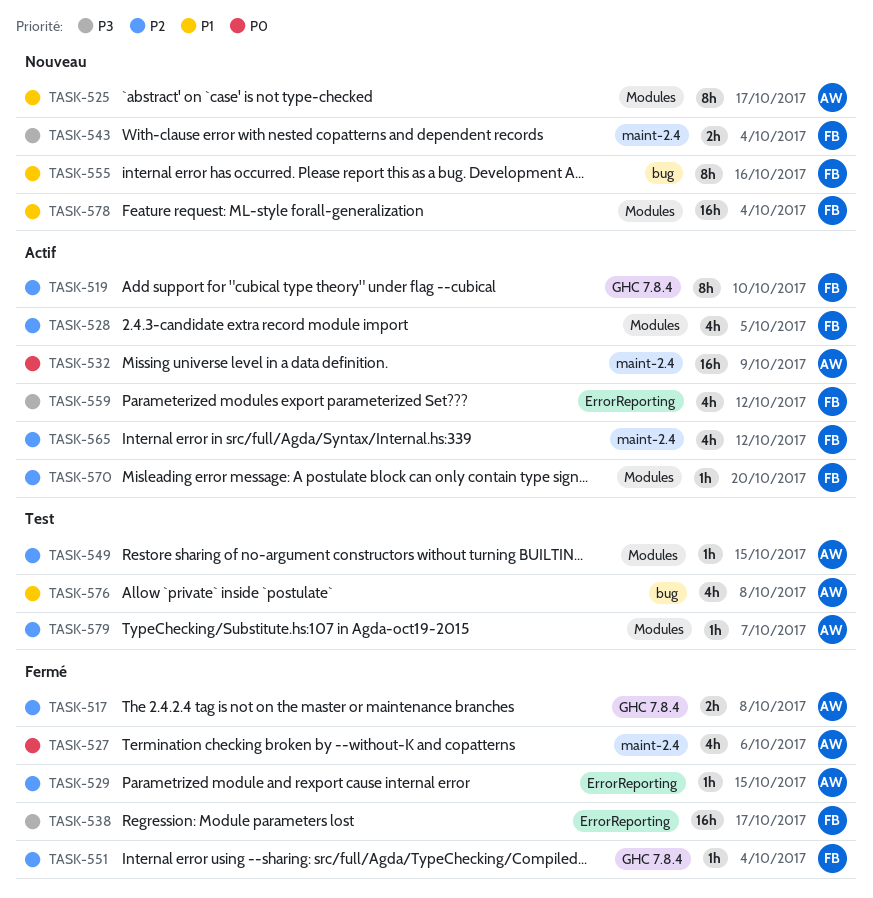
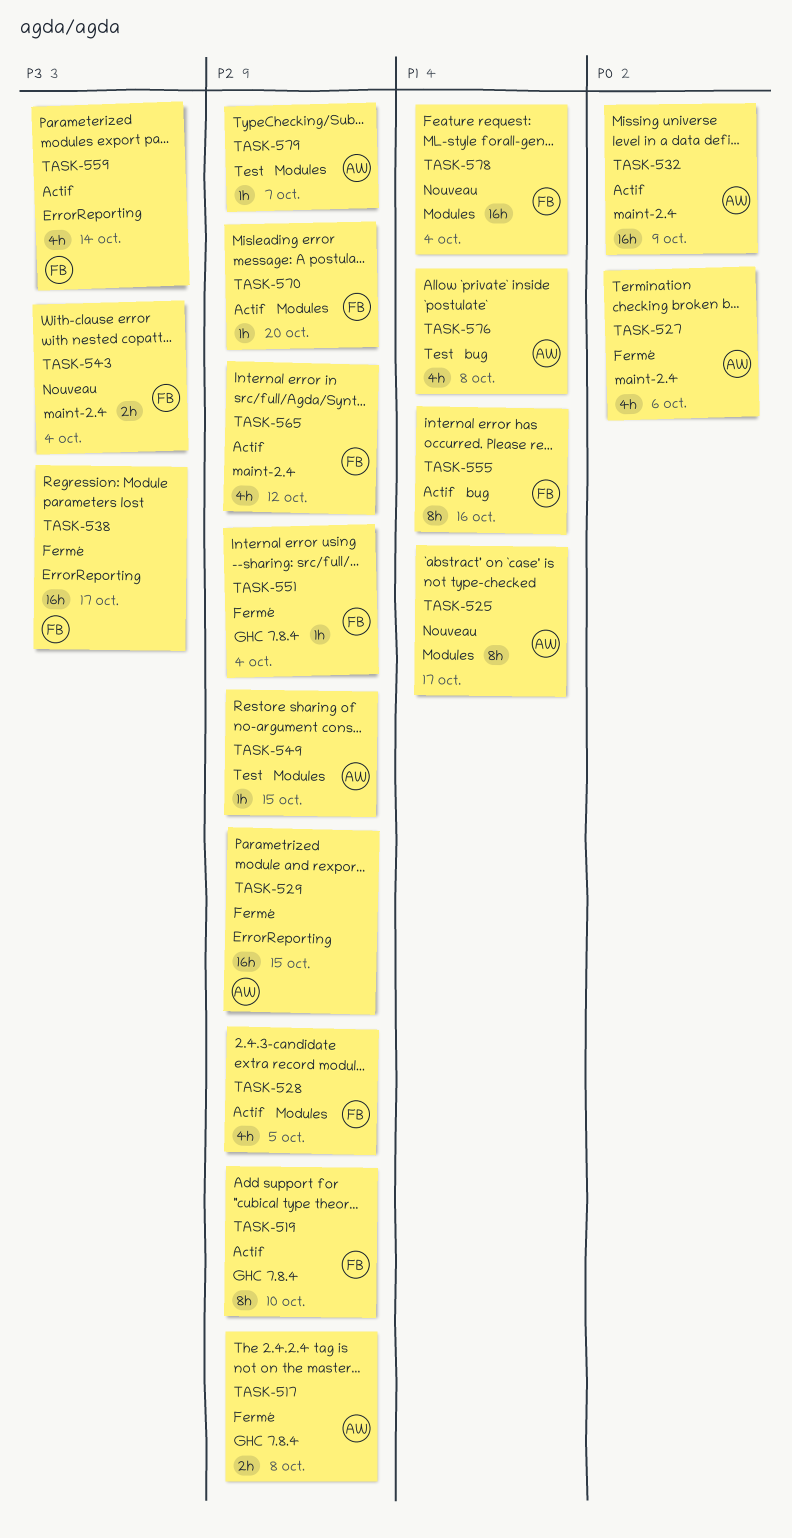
TASK-529, estimate: 1h -> 16h
TASK-555, status: Nouveau -> Actif
TASK-559, due: Oct 12 -> Oct 14

